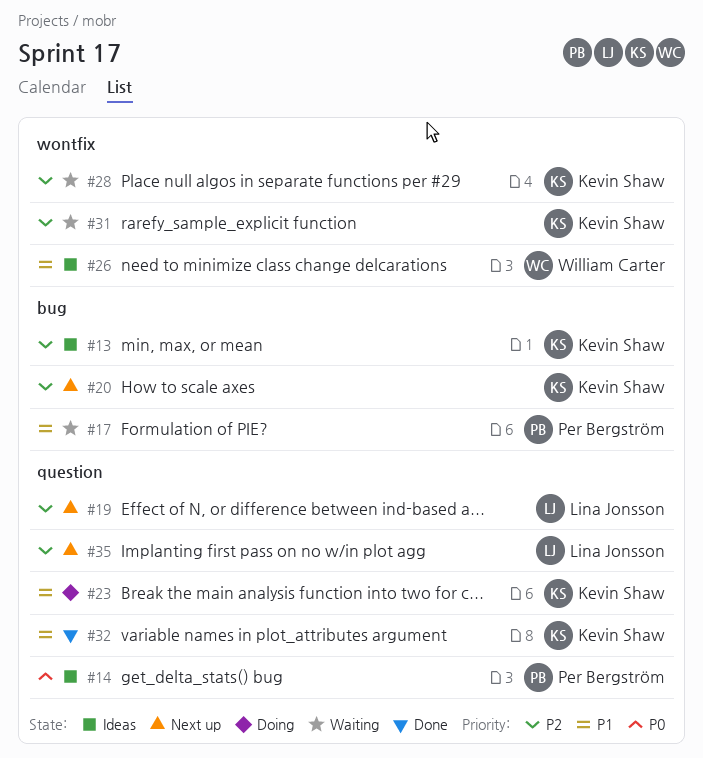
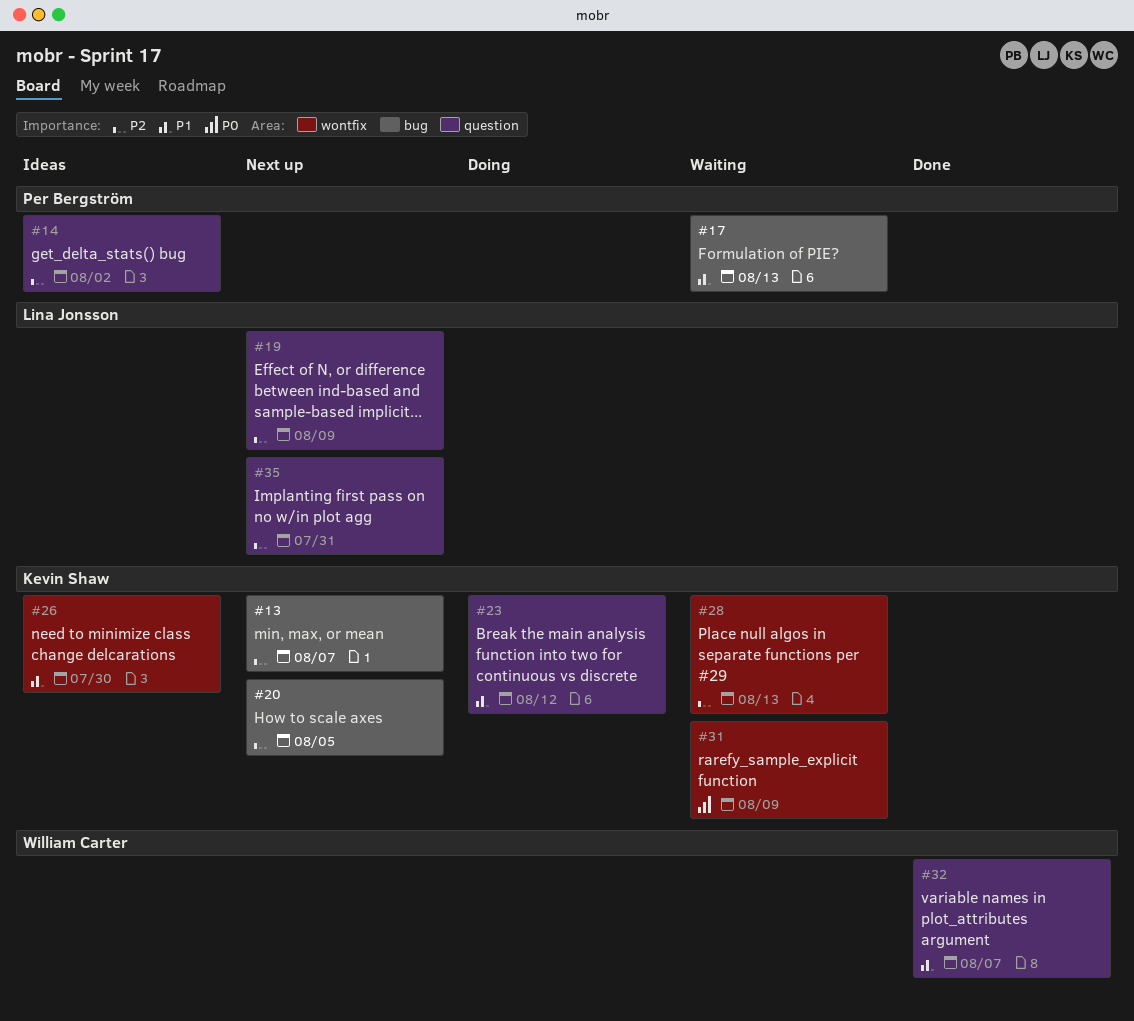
#13, status: Ideas -> Next up
#14, priority: P0 -> P2
#26, owner: William Carter -> Kevin Shaw
#31, priority: P2 -> P0
#32, owner: Kevin Shaw -> William Carter

